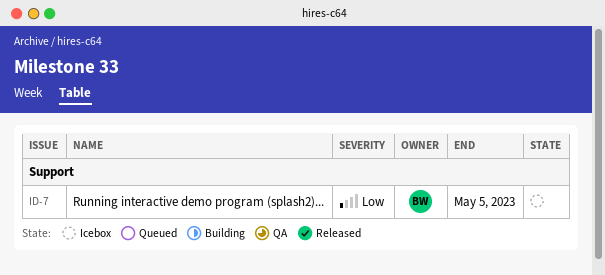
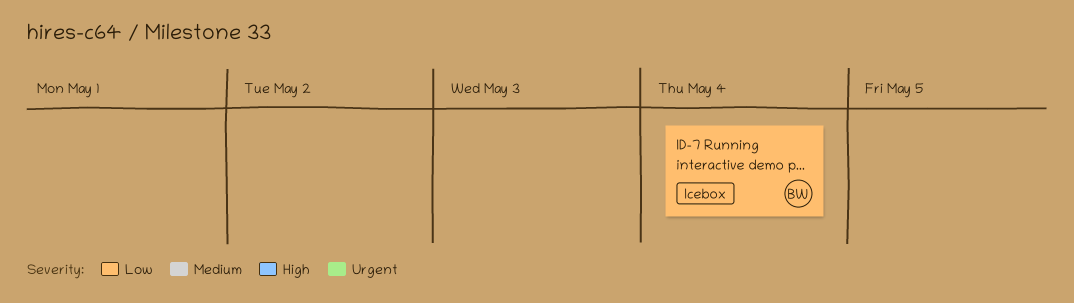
ID-7, due: May 5 -> May 4

